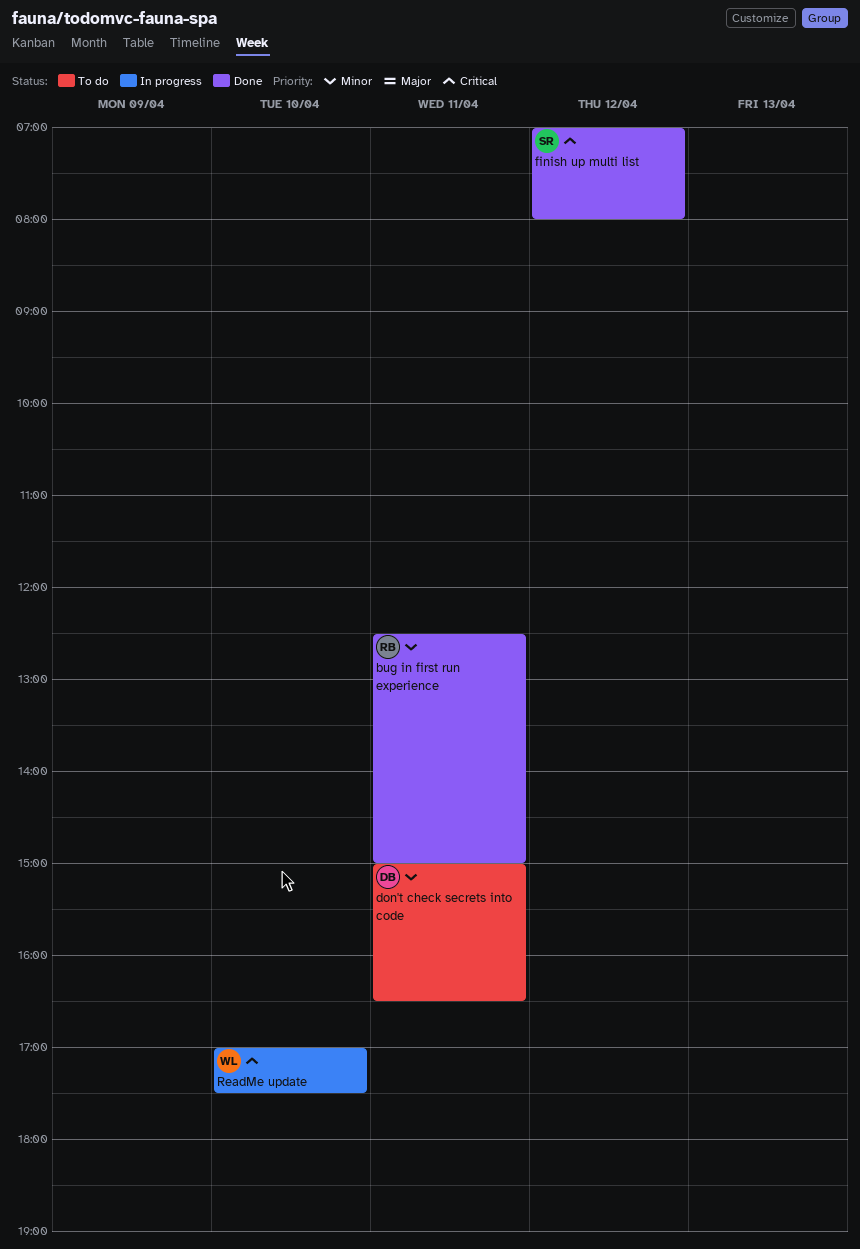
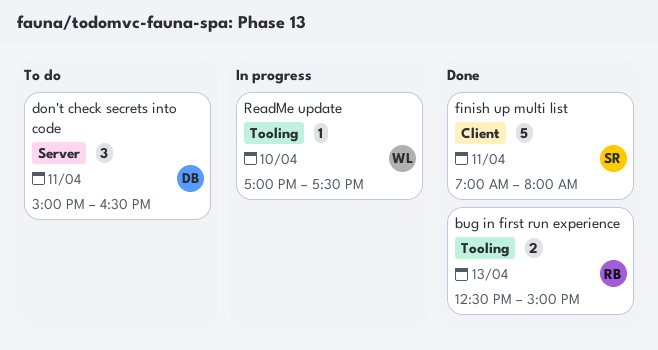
bug in first run experience, day: Apr 11 -> Apr 13
finish up multi list, day: Apr 12 -> Apr 11

